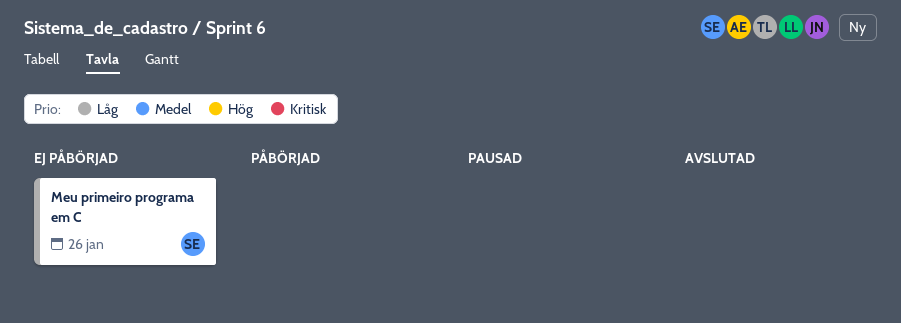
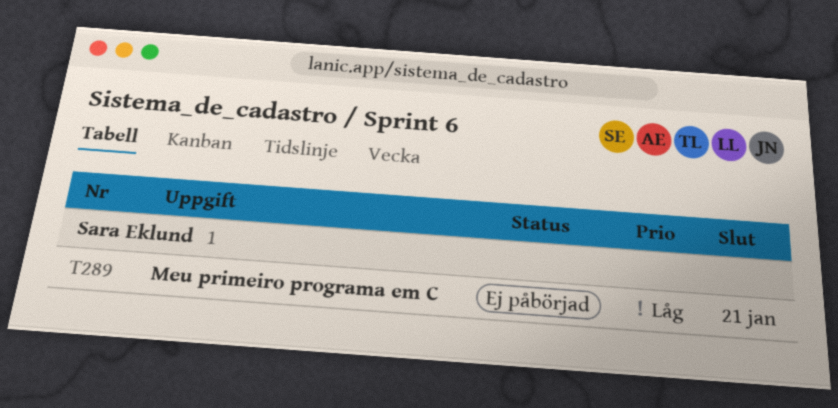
Meu primeiro programa em C, due: Jan 26 -> Jan 21

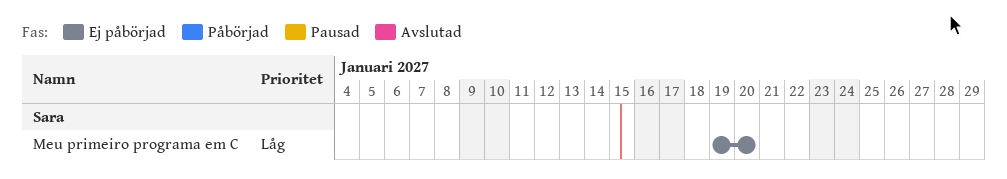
Meu primeiro programa em C, due: Jan 21 -> Jan 20

